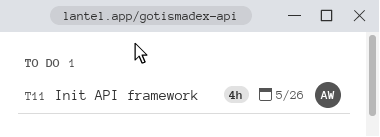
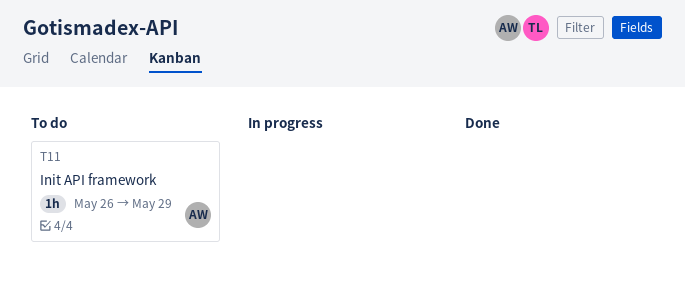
T11, estimate: 4h -> 1h
T11, due: May 26 -> May 29

